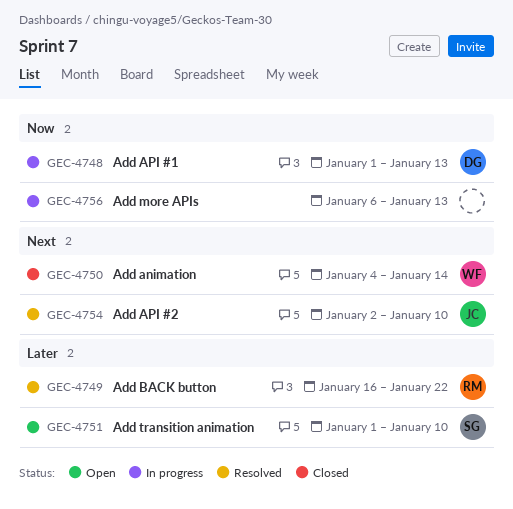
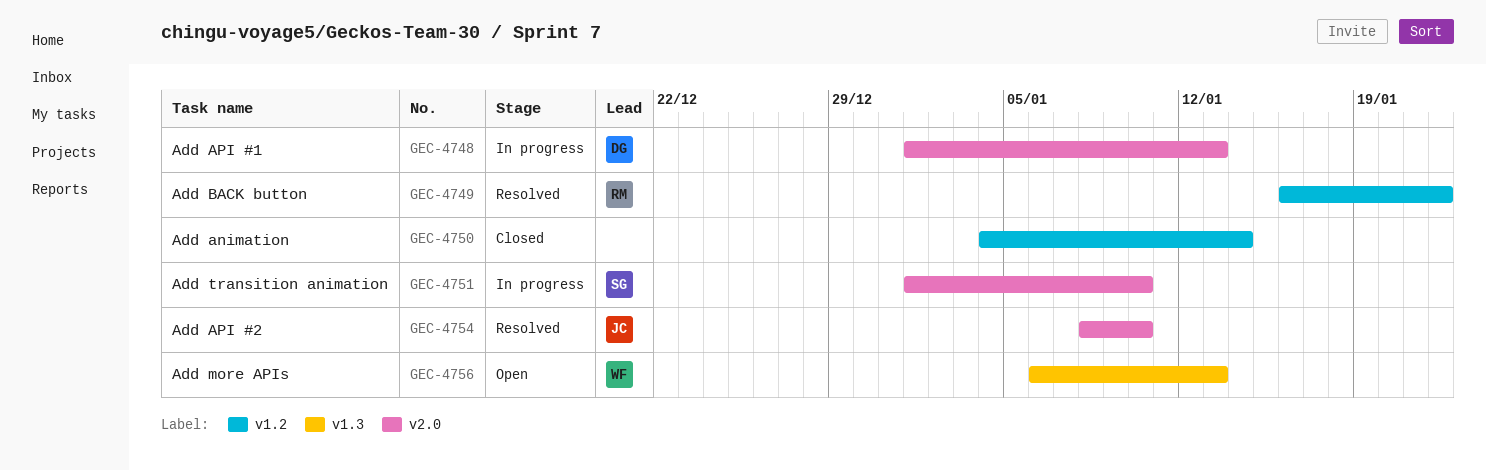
GEC-4750, owner: WF -> none
GEC-4751, status: Open -> In progress
GEC-4754, start: Jan 2 -> Jan 8
GEC-4756, status: In progress -> Open
GEC-4756, owner: none -> WF

